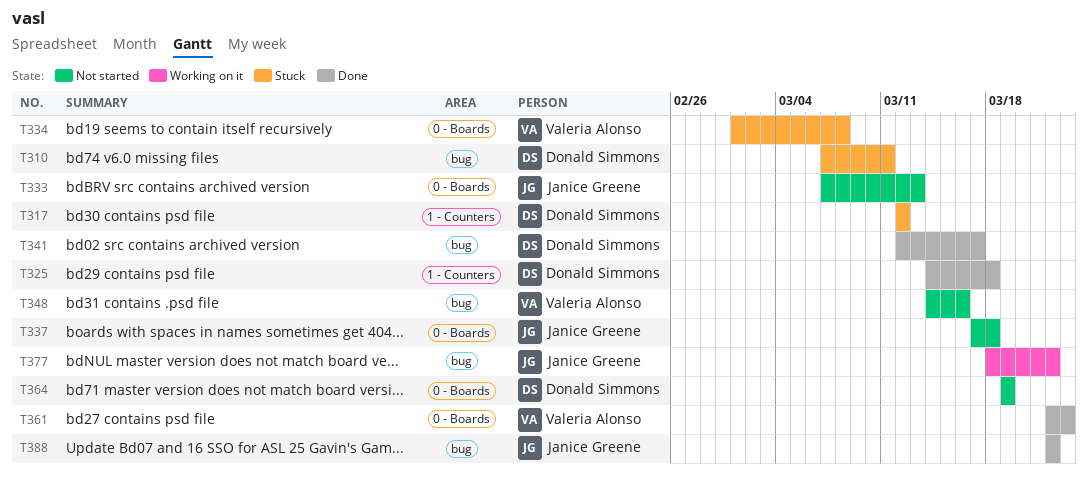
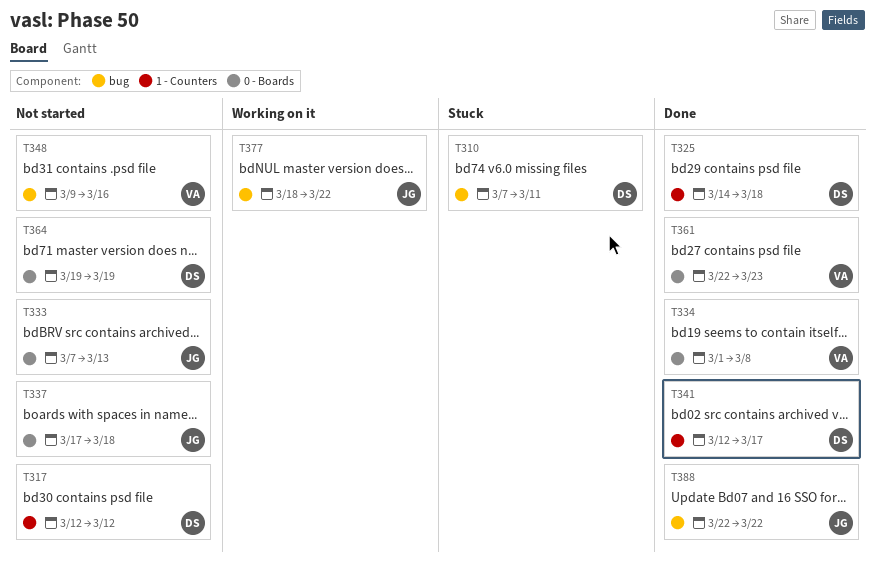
T317, status: Stuck -> Not started
T334, status: Stuck -> Done
T341, label: bug -> 1 - Counters
T348, start: Mar 14 -> Mar 9

